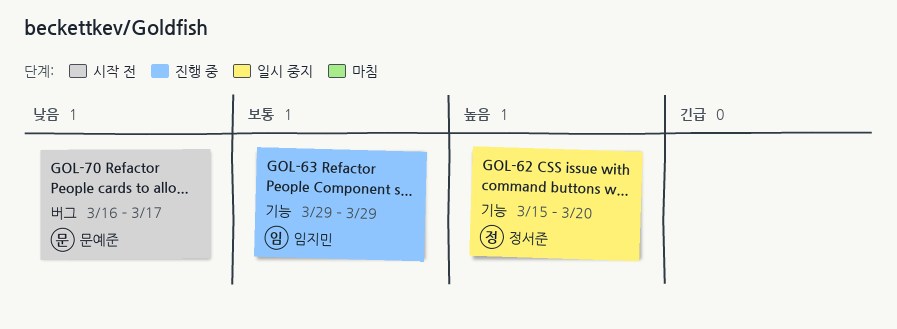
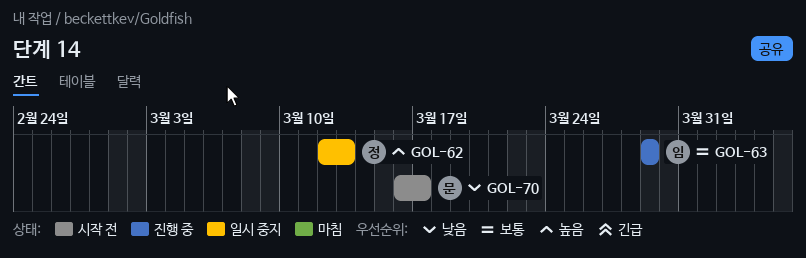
GOL-62, start: Mar 15 -> Mar 12
GOL-62, due: Mar 20 -> Mar 13

